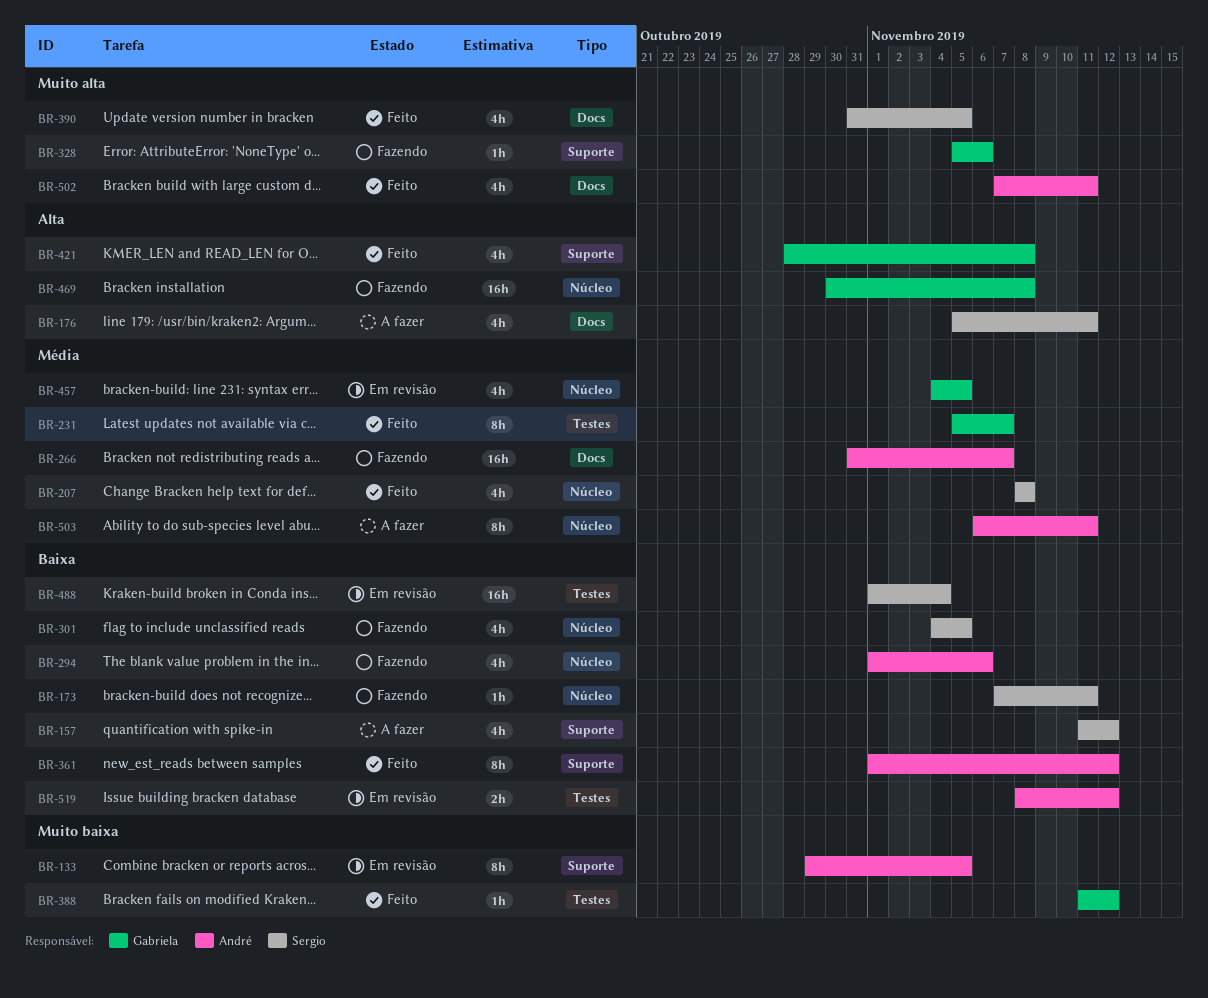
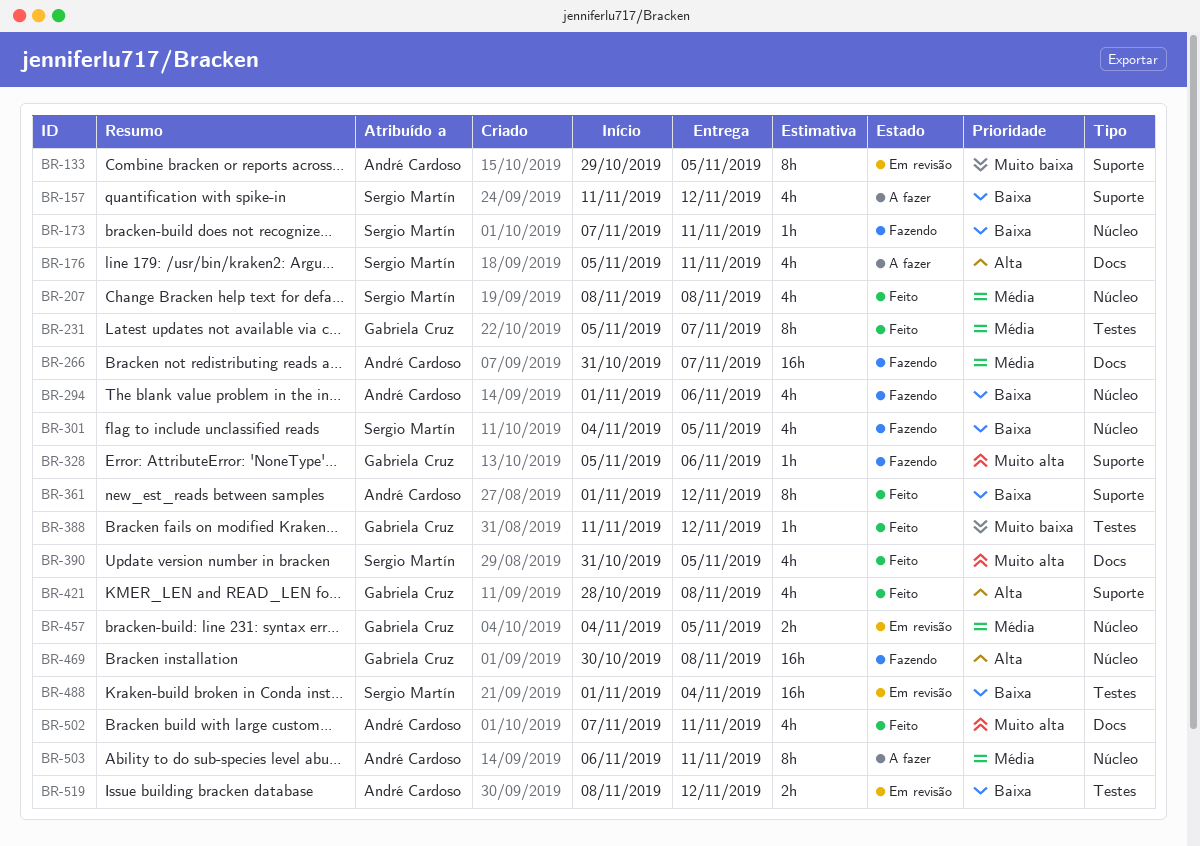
BR-457, estimate: 4h -> 2h

